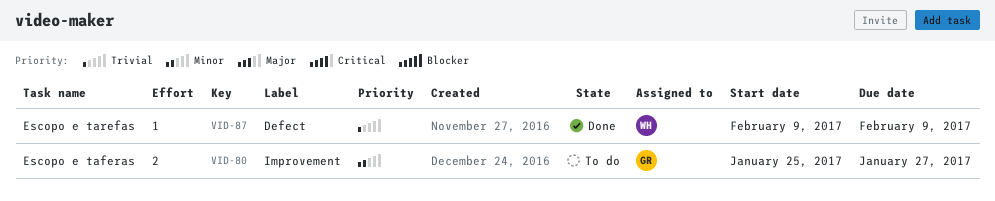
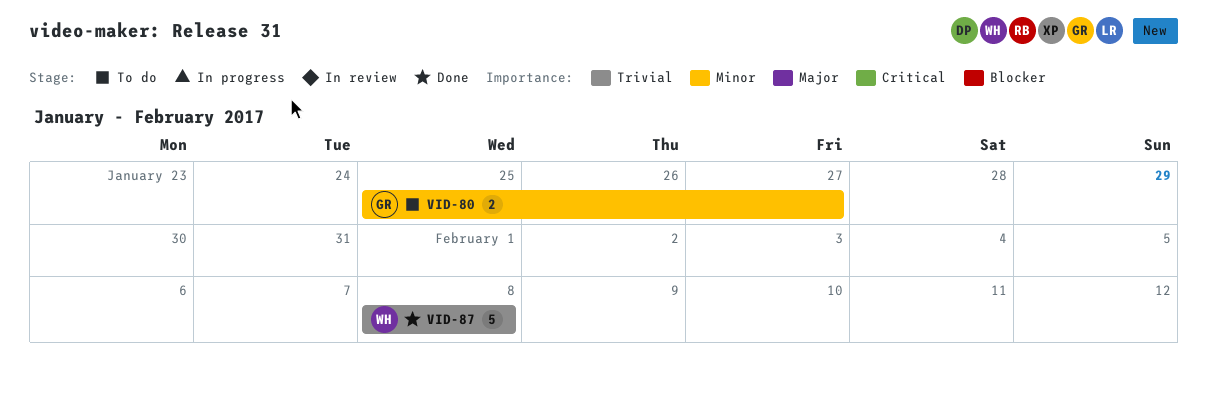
VID-87, estimate: 1 -> 5
VID-87, start: Feb 9 -> Feb 8
VID-87, due: Feb 9 -> Feb 8

